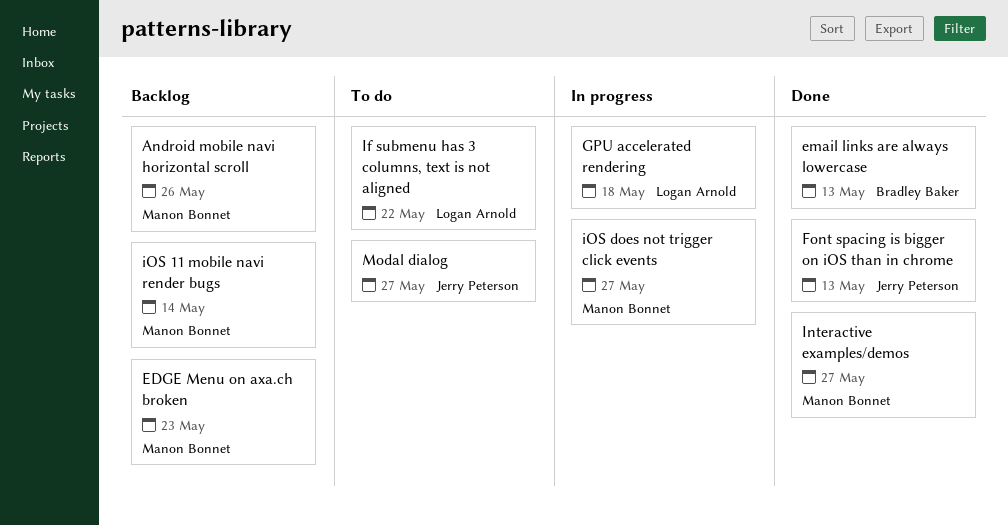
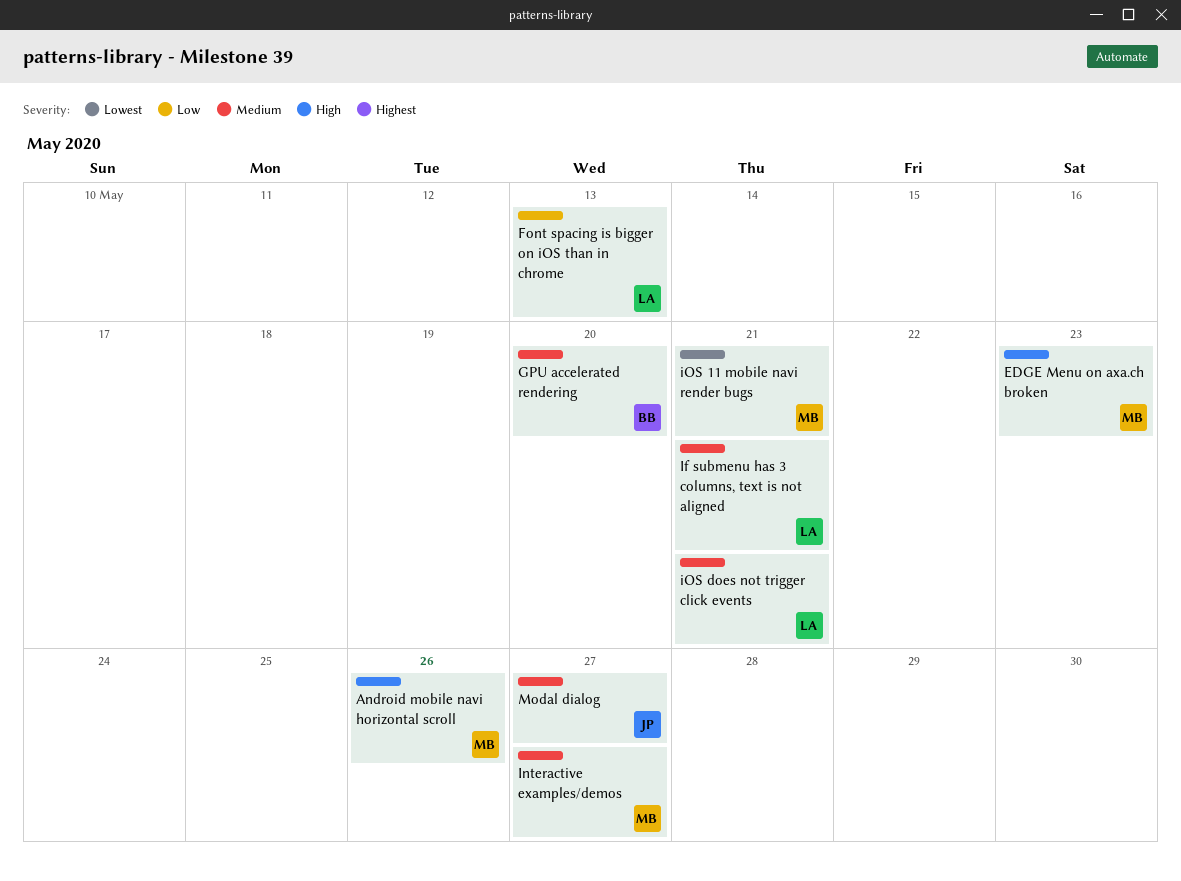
email links are always lowercase: present -> none
Font spacing is bigger on iOS than in chrome, owner: Jerry Peterson -> Logan Arnold
GPU accelerated rendering, owner: Logan Arnold -> Bradley Baker
GPU accelerated rendering, due: May 18 -> May 20
If submenu has 3 columns, text is not aligned, due: May 22 -> May 21
iOS 11 mobile navi render bugs, due: May 14 -> May 21
iOS does not trigger click events, owner: Manon Bonnet -> Logan Arnold
iOS does not trigger click events, due: May 27 -> May 21

